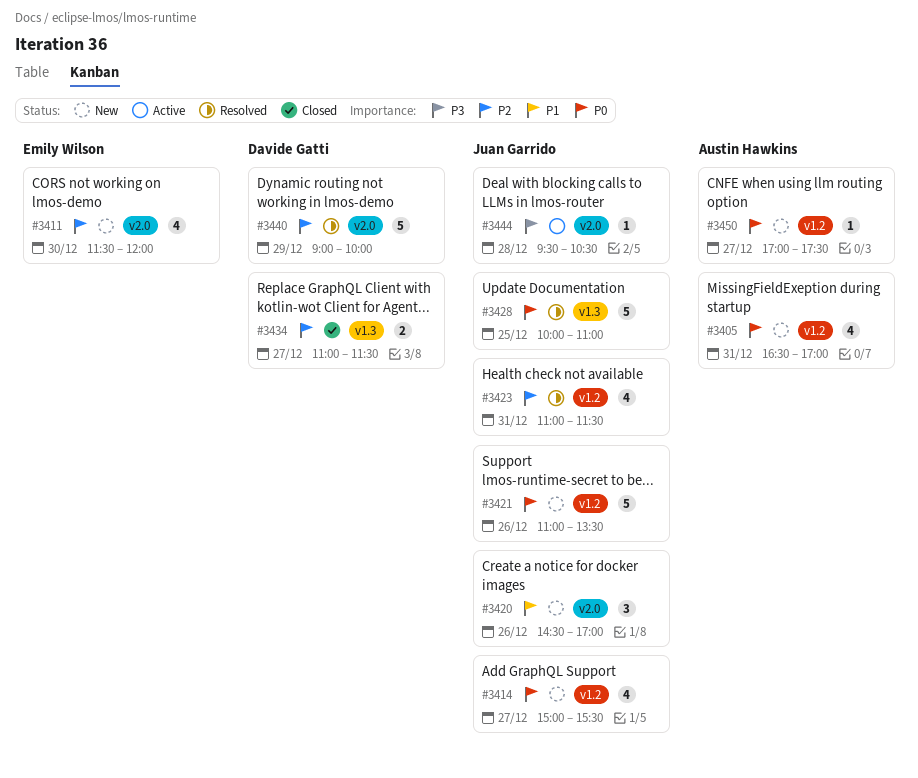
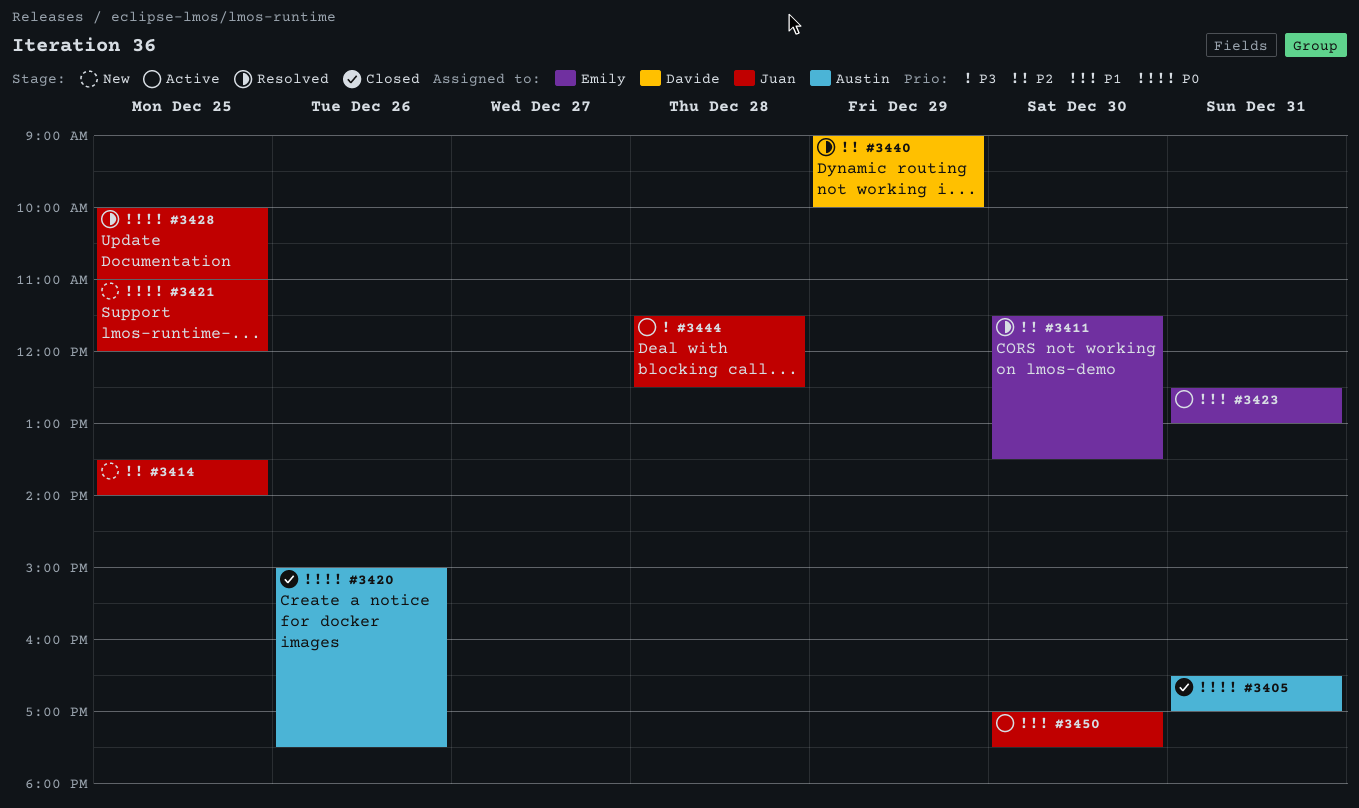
#3405, status: New -> Closed
#3411, status: New -> Resolved
#3411, ends: 12:00 -> 13:30
#3414, priority: P0 -> P2
#3414, day: Dec 27 -> Dec 25
#3414, begins: 15:00 -> 13:30
#3414, ends: 15:30 -> 14:00
#3420, status: New -> Closed
#3420, owner: Juan Garrido -> Austin Hawkins
#3420, priority: P1 -> P0
#3420, begins: 14:30 -> 15:00
#3420, ends: 17:00 -> 17:30
#3421, day: Dec 26 -> Dec 25
#3421, ends: 13:30 -> 12:00
#3423, status: Resolved -> Active
#3423, owner: Juan Garrido -> Emily Wilson
#3423, priority: P2 -> P1
#3423, begins: 11:00 -> 12:30
#3423, ends: 11:30 -> 13:00
#3434: present -> none
#3444, begins: 09:30 -> 11:30
#3444, ends: 10:30 -> 12:30
#3450, status: New -> Active
#3450, owner: Austin Hawkins -> Juan Garrido
#3450, priority: P0 -> P1
#3450, day: Dec 27 -> Dec 30

